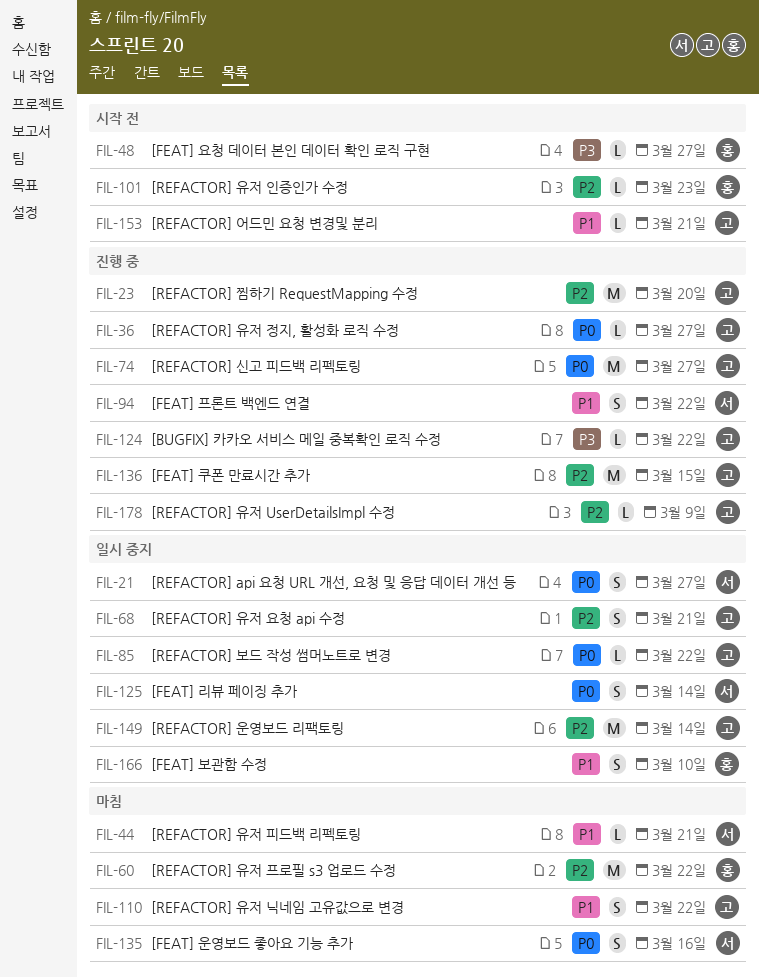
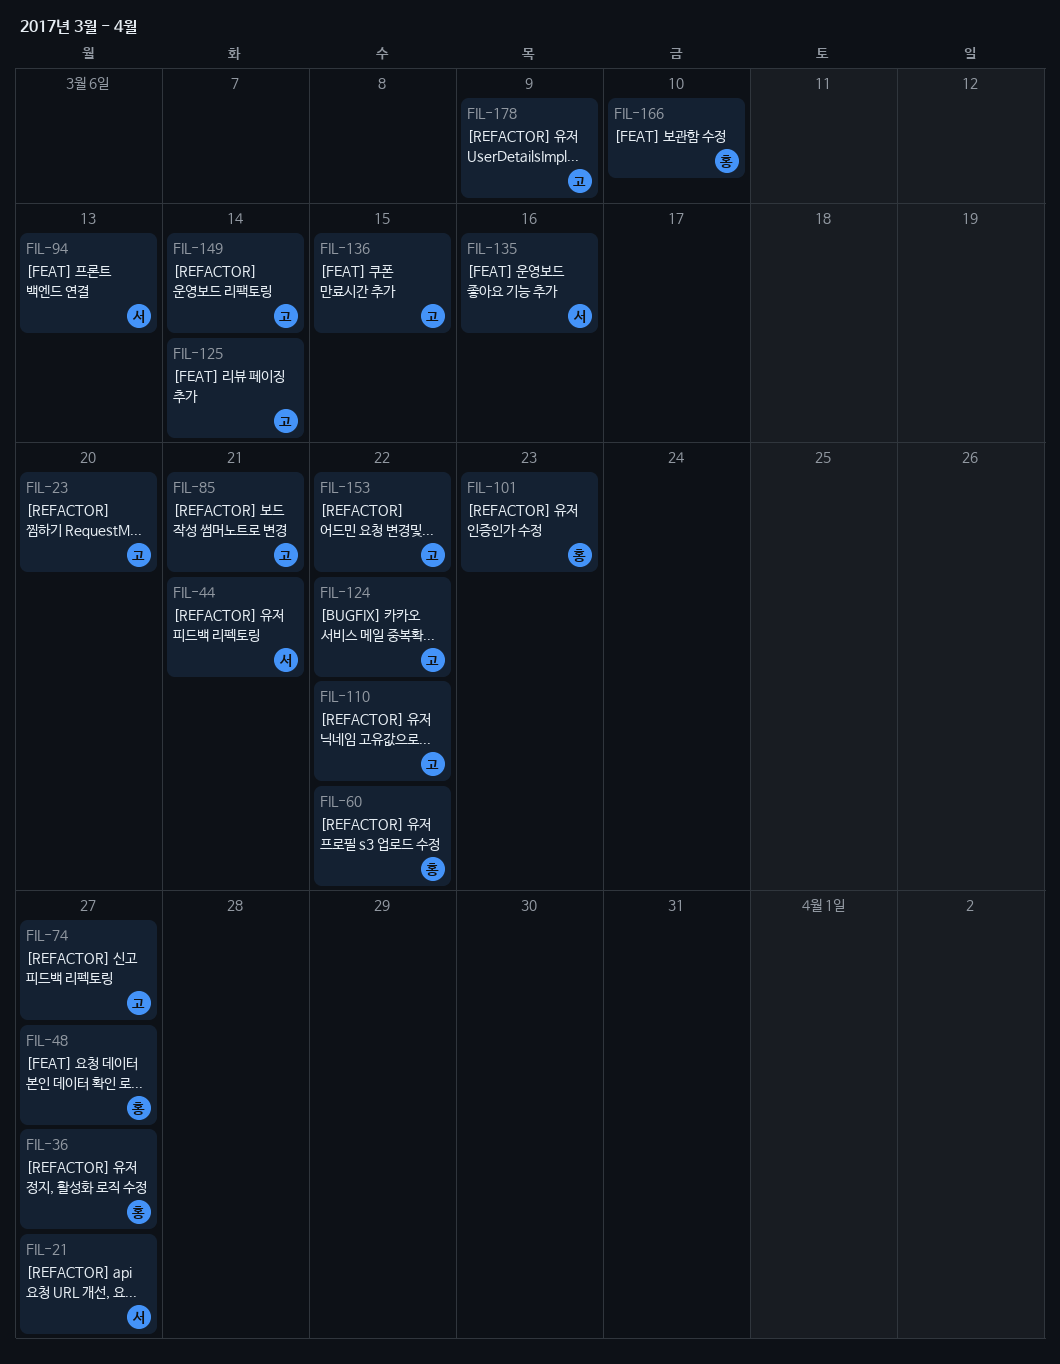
FIL-36, owner: 고 -> 홍
FIL-68: present -> none
FIL-85, due: Mar 22 -> Mar 21
FIL-94, due: Mar 22 -> Mar 13
FIL-125, owner: 서 -> 고
FIL-153, due: Mar 21 -> Mar 22

